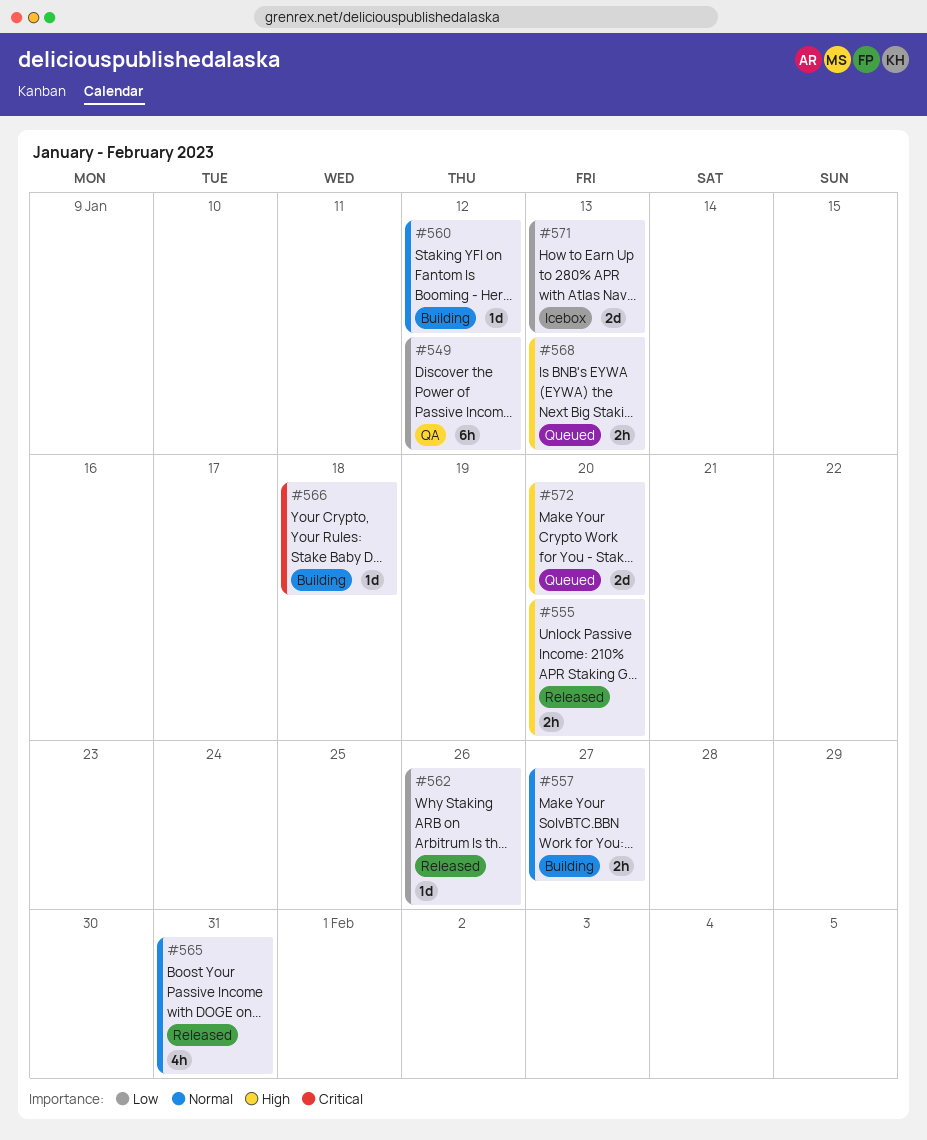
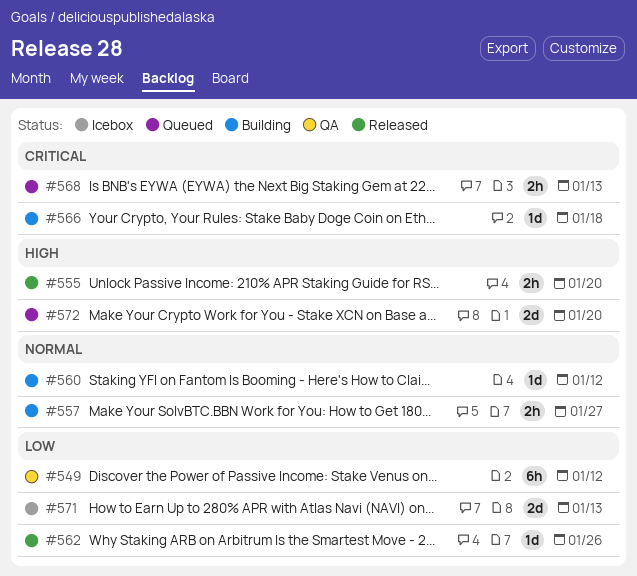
#565: present -> none
#568, priority: High -> Critical

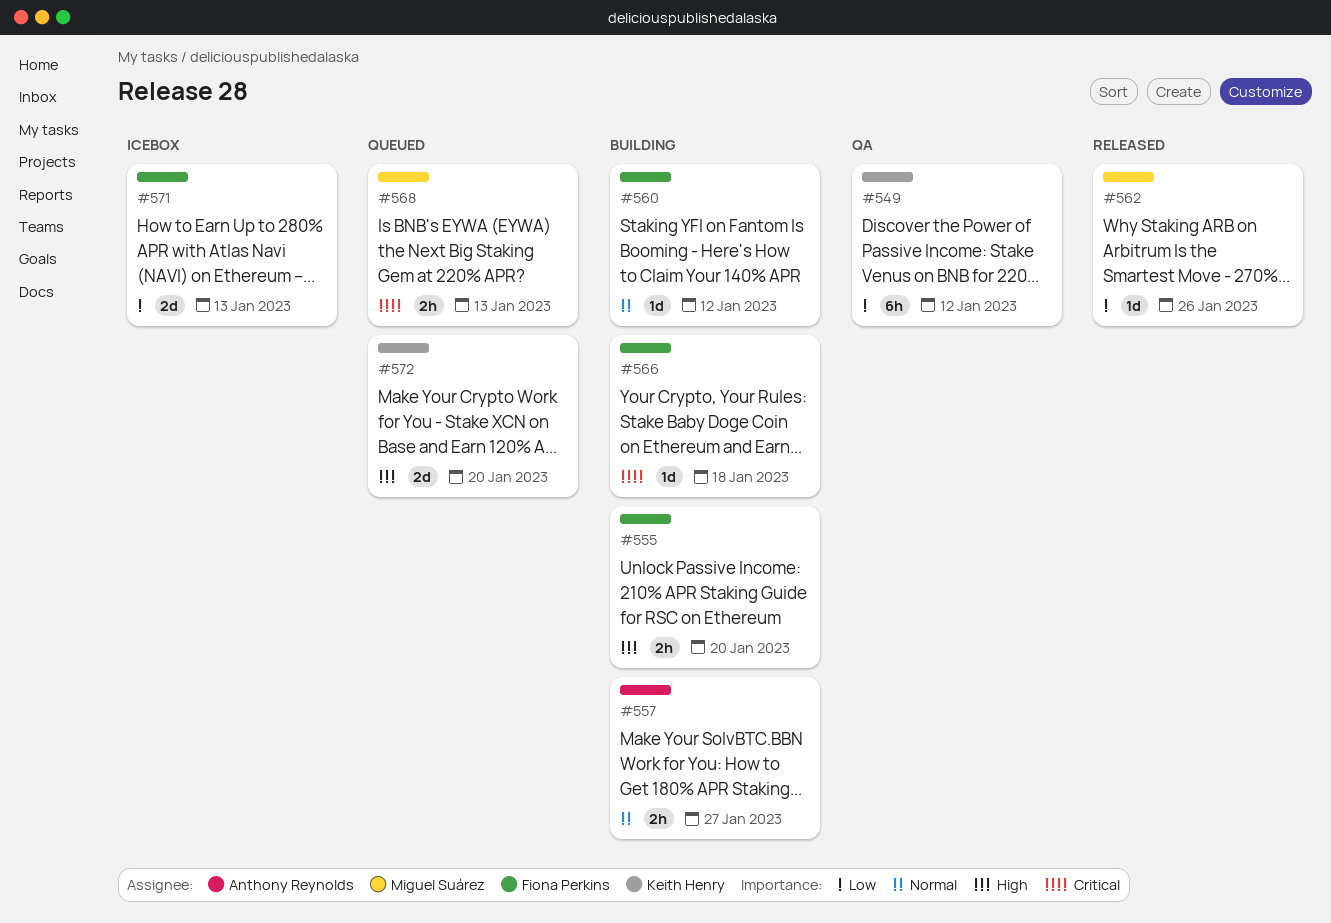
#555, status: Released -> Building

